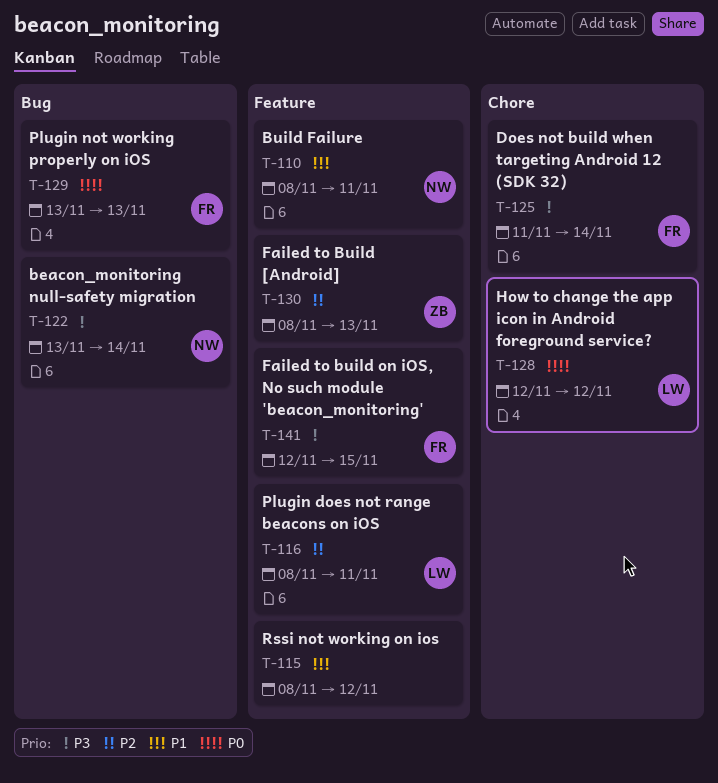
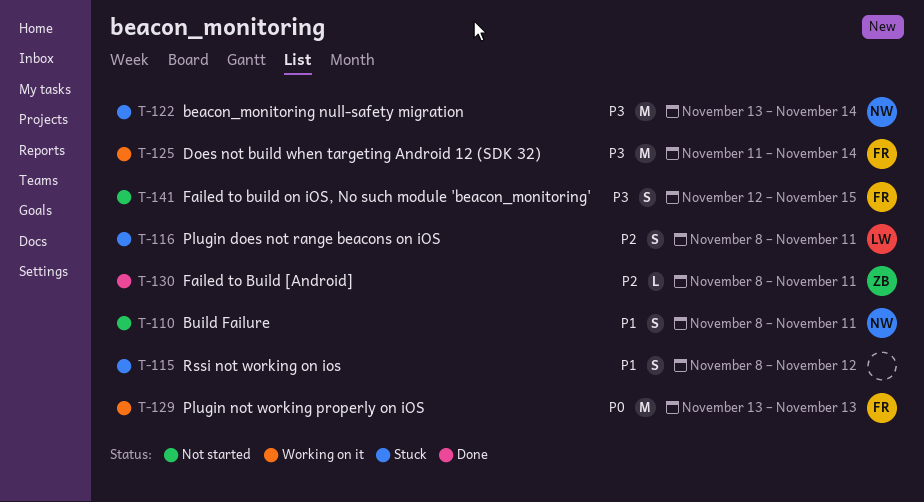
T-128: present -> none
T-130, due: Nov 13 -> Nov 11

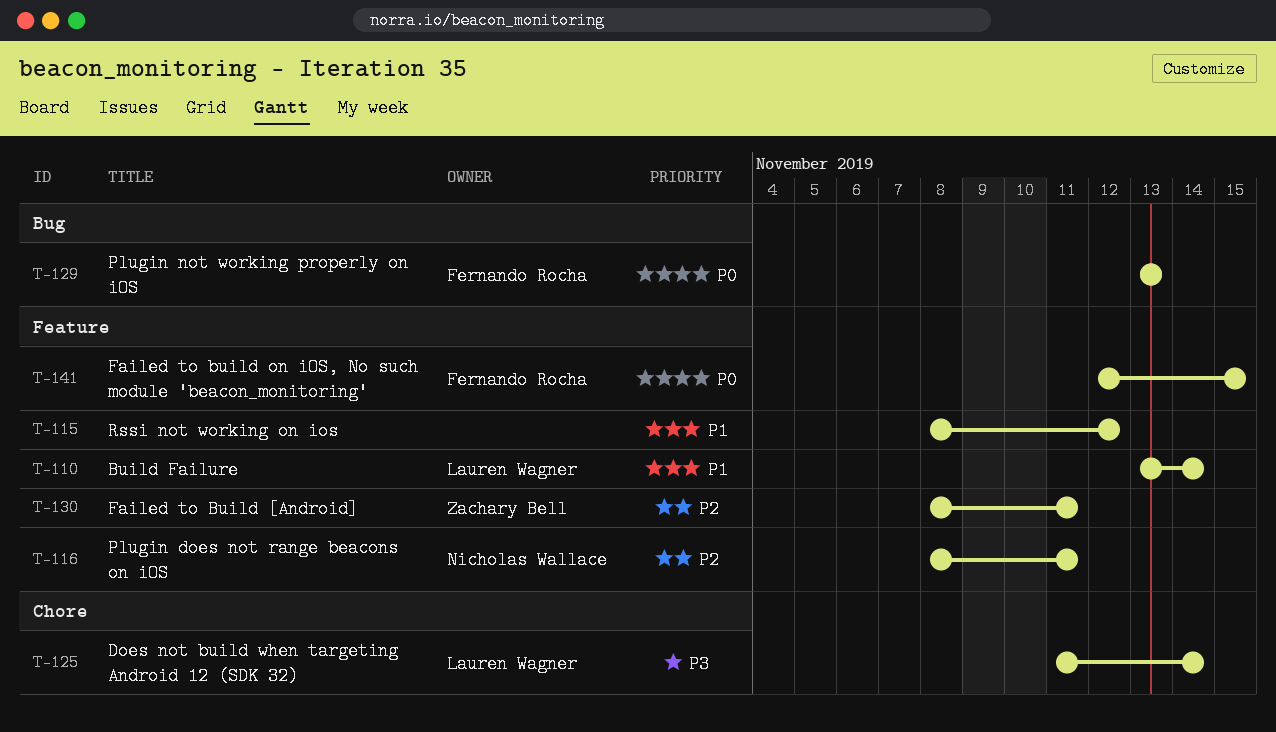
T-110, owner: Nicholas Wallace -> Lauren Wagner
T-110, start: Nov 8 -> Nov 13
T-110, due: Nov 11 -> Nov 14
T-116, owner: Lauren Wagner -> Nicholas Wallace
T-122: present -> none
T-125, owner: Fernando Rocha -> Lauren Wagner
T-141, priority: P3 -> P0

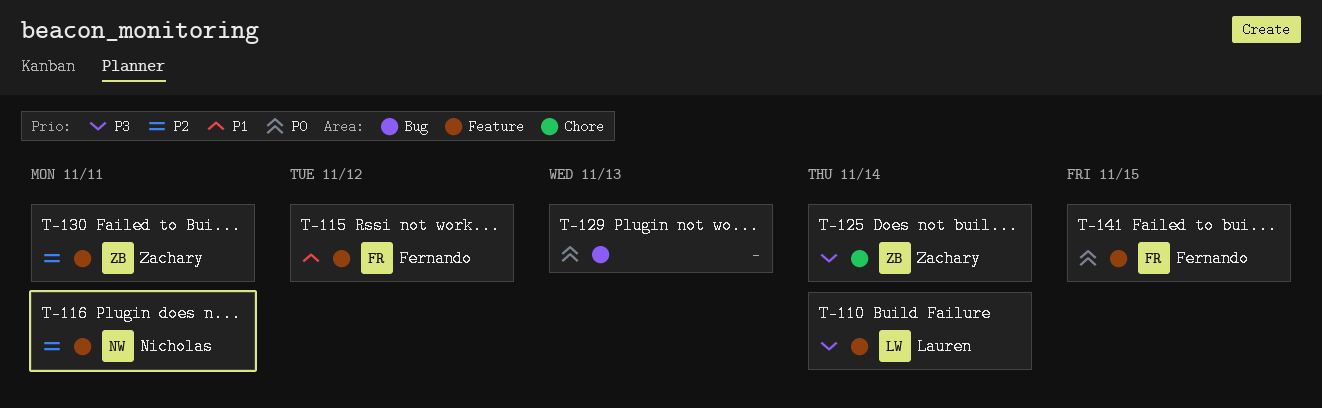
T-110, priority: P1 -> P3
T-115, owner: none -> Fernando Rocha
T-125, owner: Lauren Wagner -> Zachary Bell
T-129, owner: Fernando Rocha -> none

